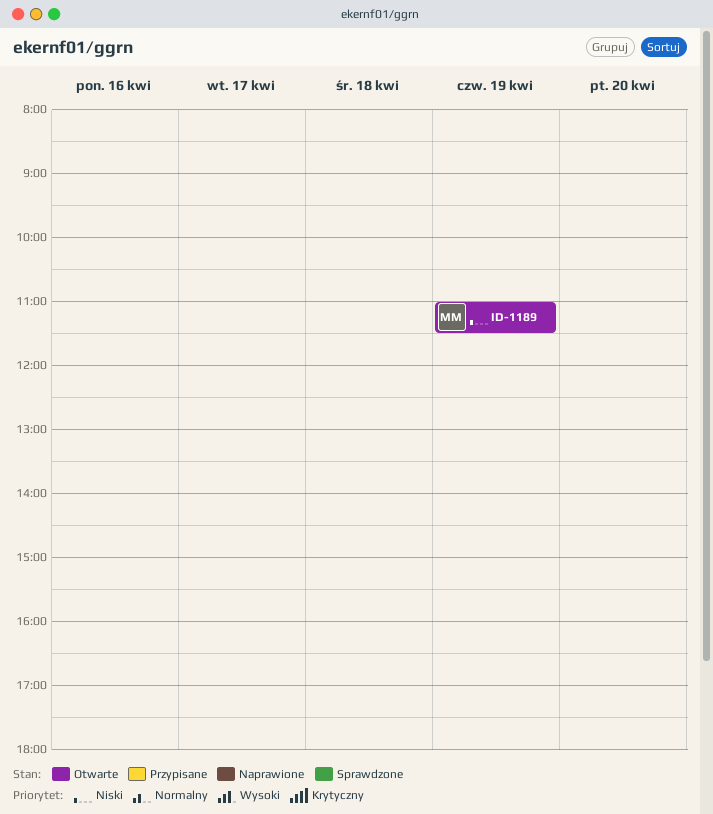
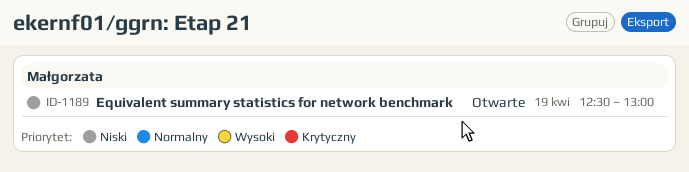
ID-1189, begins: 11:00 -> 12:30
ID-1189, ends: 11:30 -> 13:00

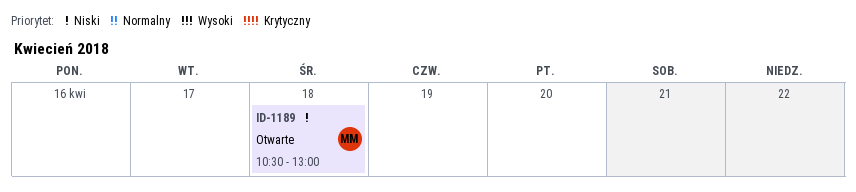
ID-1189, day: Apr 19 -> Apr 18
ID-1189, begins: 12:30 -> 10:30

